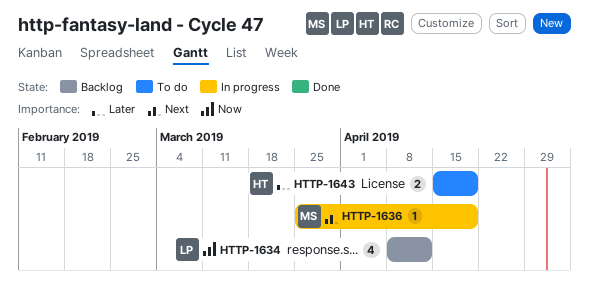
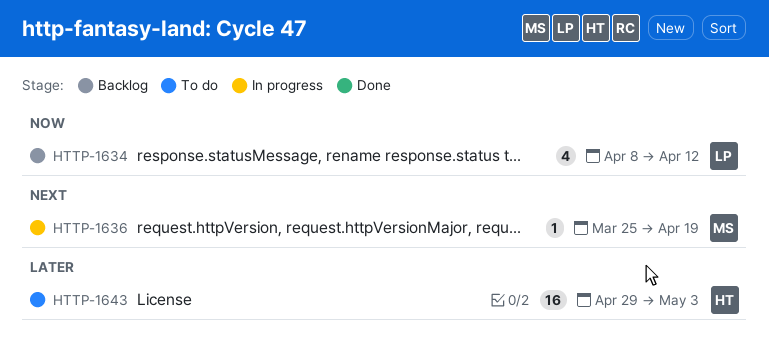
HTTP-1643, estimate: 2 -> 16
HTTP-1643, start: Apr 15 -> Apr 29
HTTP-1643, due: Apr 19 -> May 3

